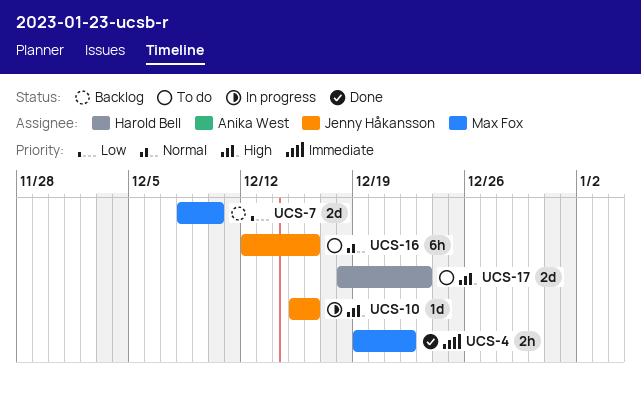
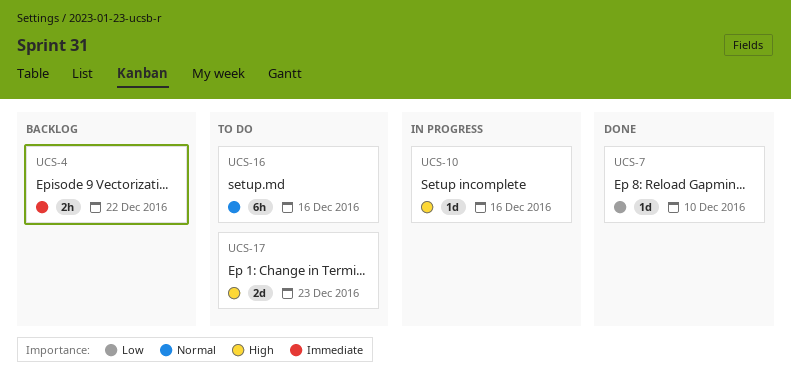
UCS-4, status: Done -> Backlog
UCS-7, status: Backlog -> Done
UCS-7, estimate: 2d -> 1d

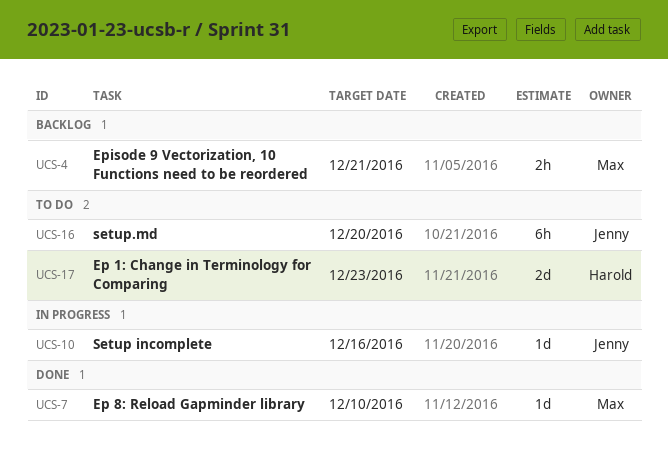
UCS-4, due: Dec 22 -> Dec 21
UCS-16, due: Dec 16 -> Dec 20

